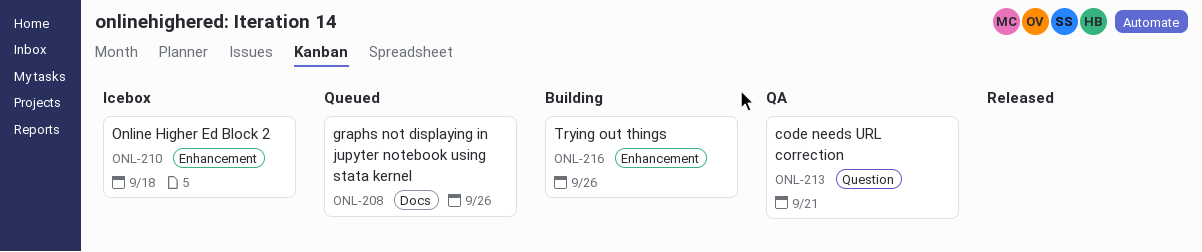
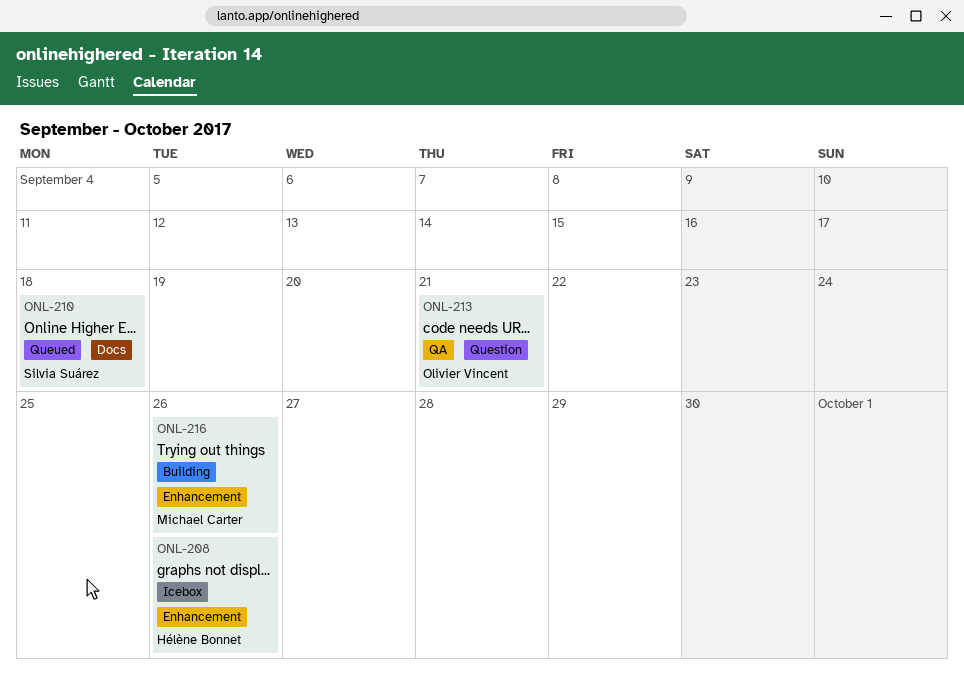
ONL-208, status: Queued -> Icebox
ONL-208, label: Docs -> Enhancement
ONL-210, status: Icebox -> Queued
ONL-210, label: Enhancement -> Docs

